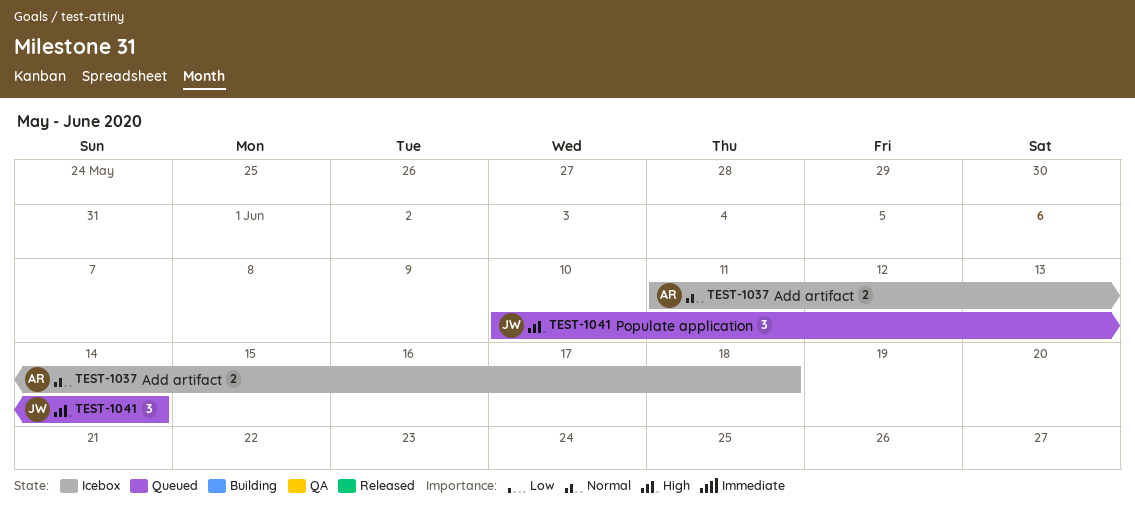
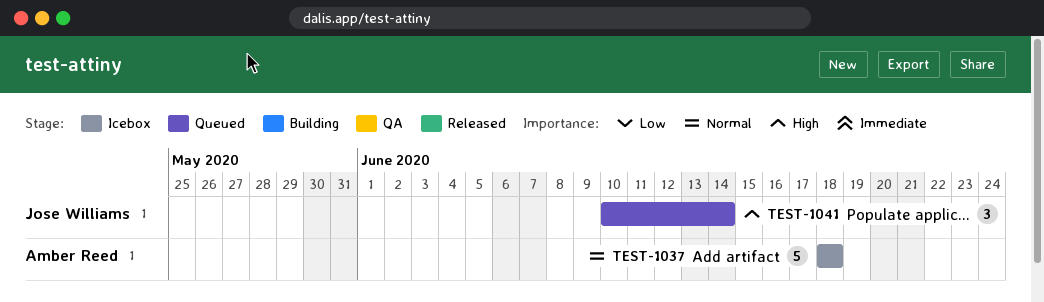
TEST-1037, estimate: 2 -> 5
TEST-1037, start: Jun 11 -> Jun 18

